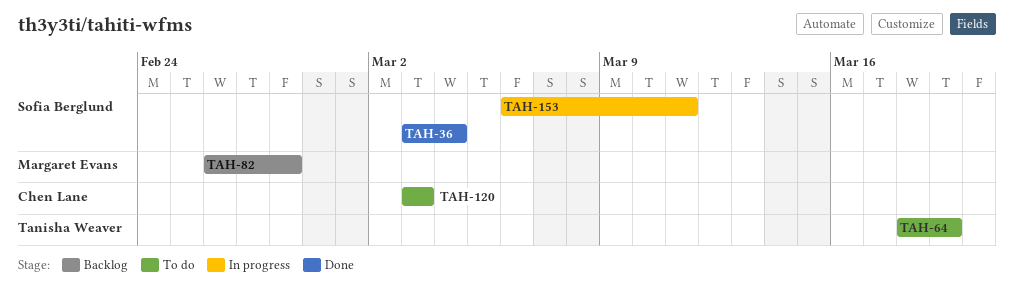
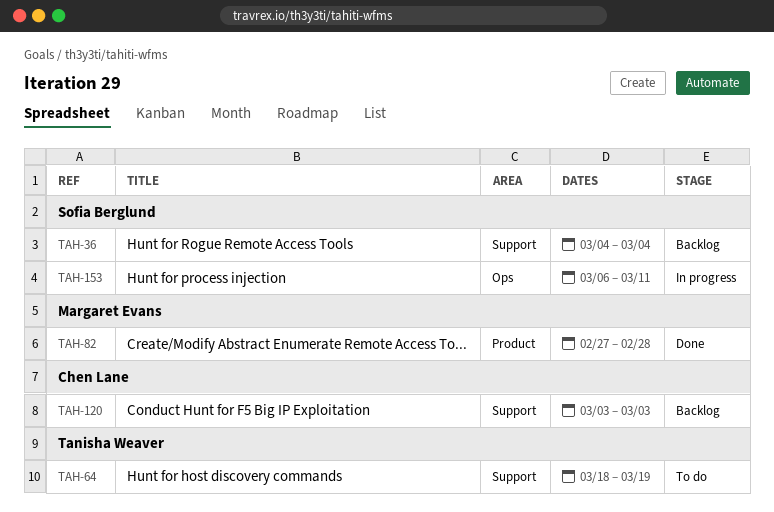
TAH-36, status: Done -> Backlog
TAH-36, start: Mar 3 -> Mar 4
TAH-82, status: Backlog -> Done
TAH-82, start: Feb 26 -> Feb 27
TAH-120, status: To do -> Backlog

